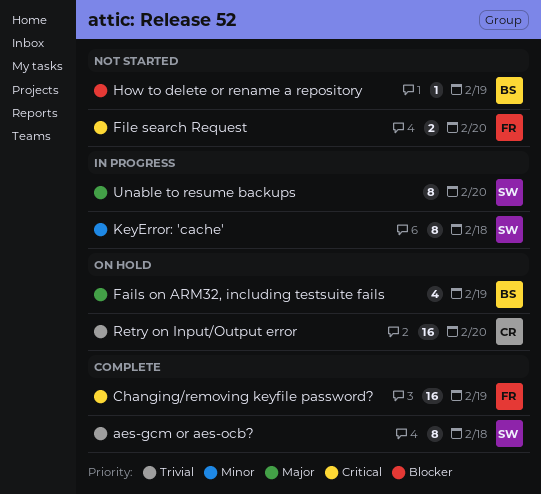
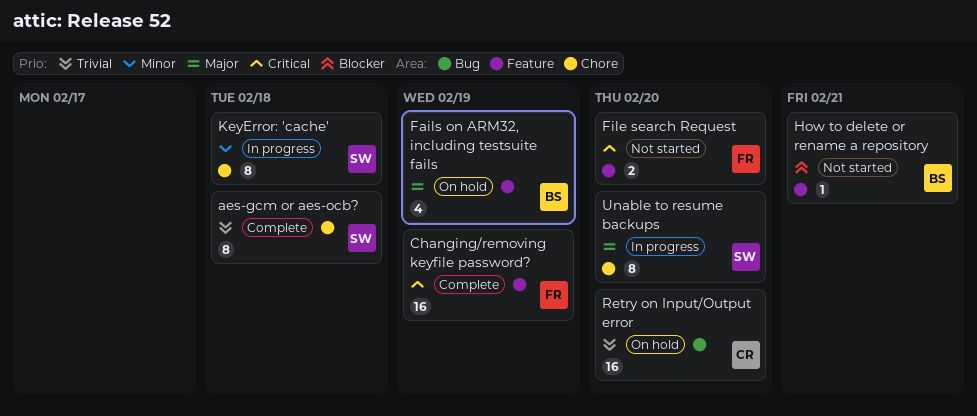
How to delete or rename a repository, due: Feb 19 -> Feb 21

